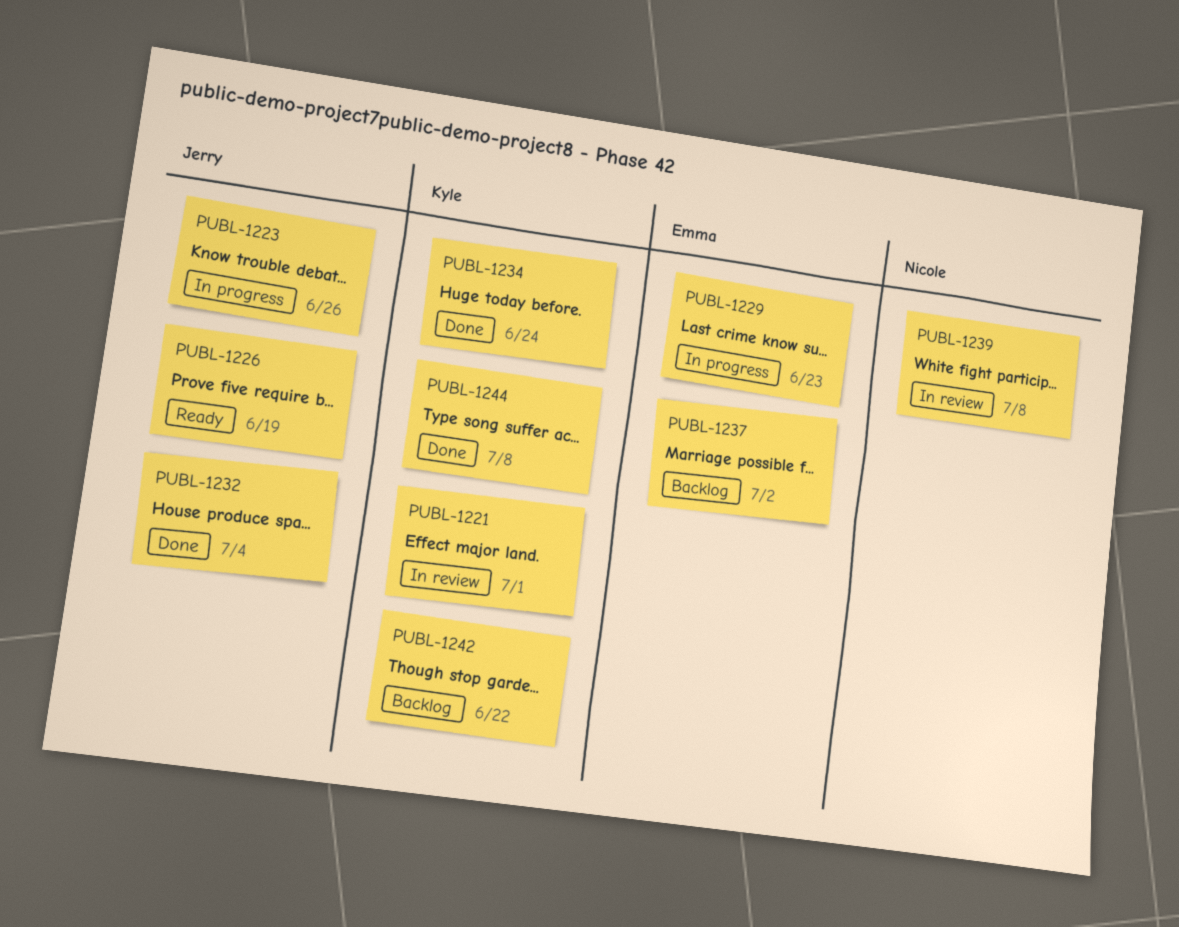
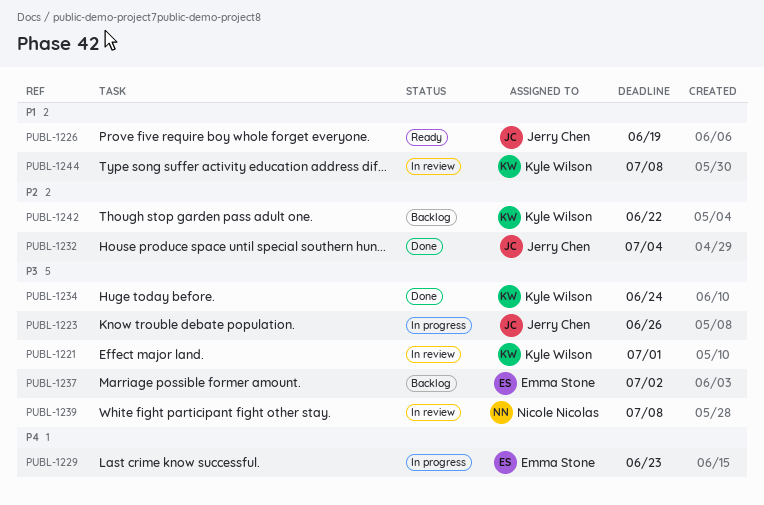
PUBL-1244, status: Done -> In review

